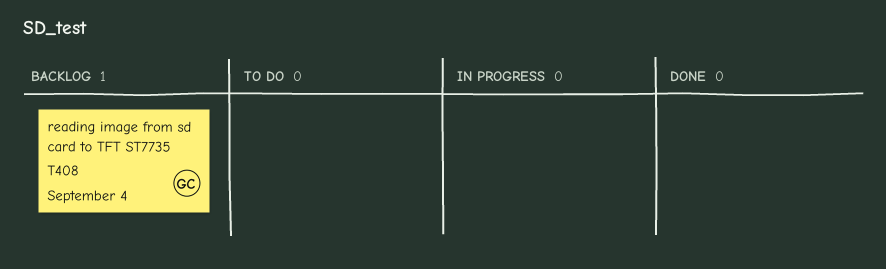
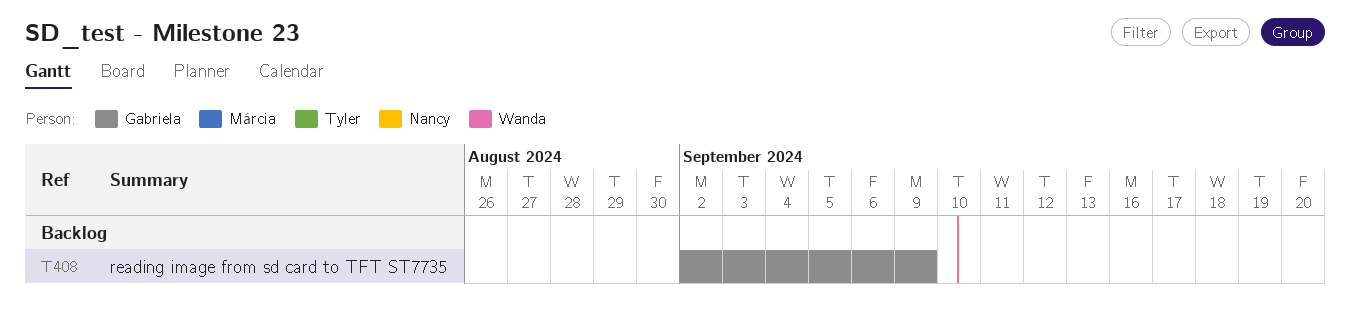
T408, due: Sep 4 -> Sep 9

